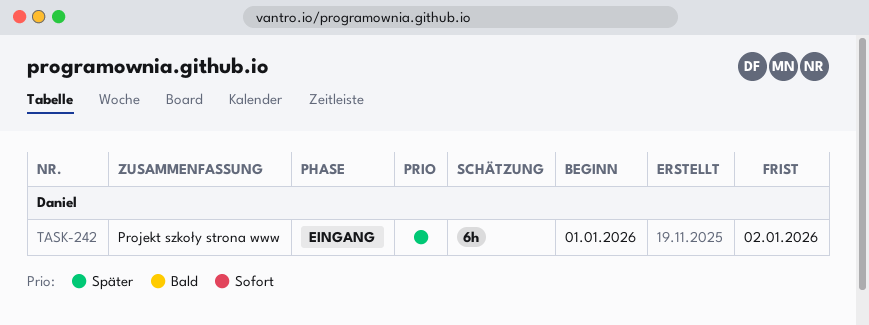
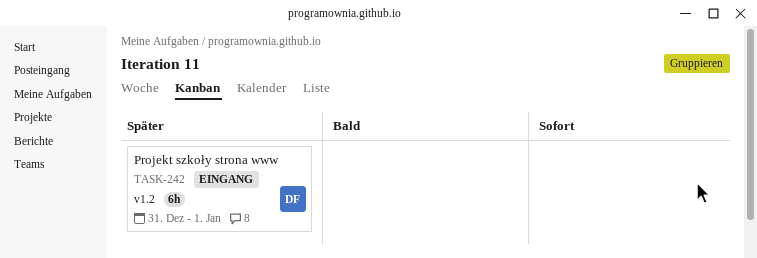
TASK-242, start: Jan 1 -> Dec 31
TASK-242, due: Jan 2 -> Jan 1

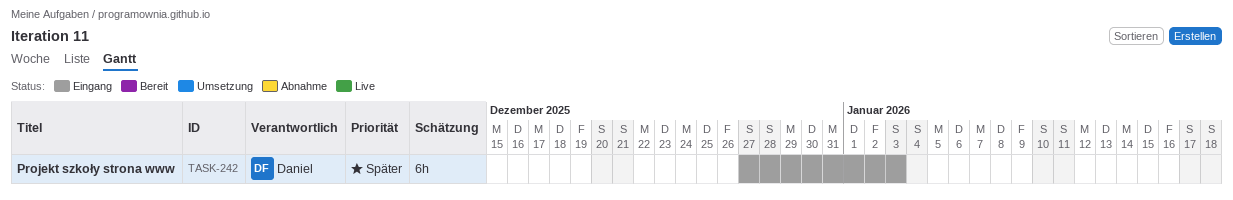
TASK-242, start: Dec 31 -> Dec 27
TASK-242, due: Jan 1 -> Jan 3

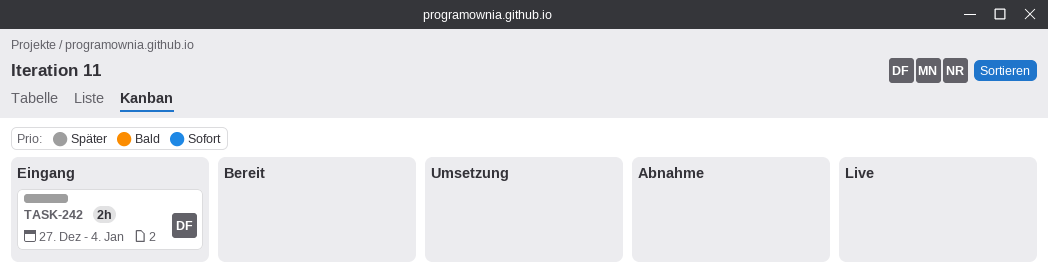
TASK-242, estimate: 6h -> 2h
TASK-242, due: Jan 3 -> Jan 4

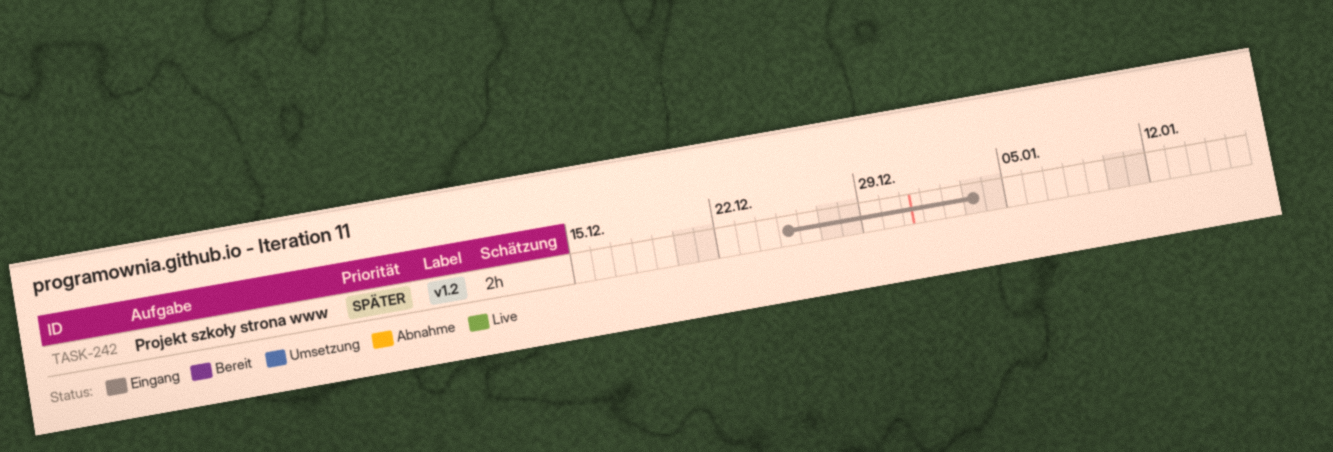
TASK-242, start: Dec 27 -> Dec 25
TASK-242, due: Jan 4 -> Jan 3

